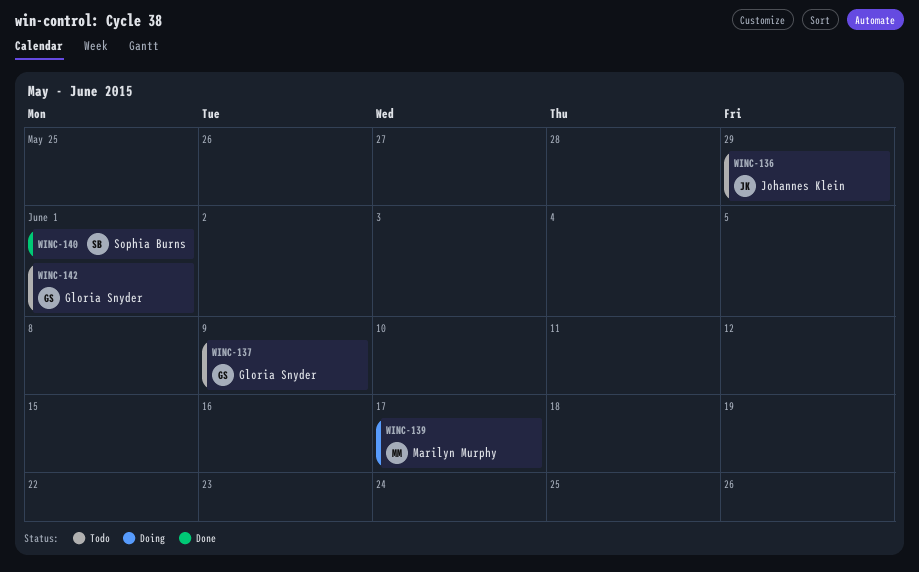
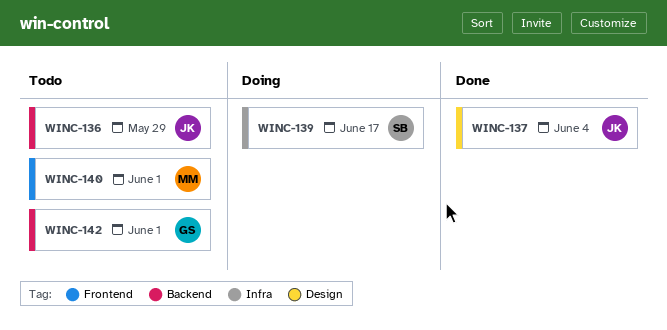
WINC-137, status: Todo -> Done
WINC-137, owner: Gloria Snyder -> Johannes Klein
WINC-137, due: Jun 9 -> Jun 4
WINC-139, owner: Marilyn Murphy -> Sophia Burns
WINC-140, status: Done -> Todo
WINC-140, owner: Sophia Burns -> Marilyn Murphy

